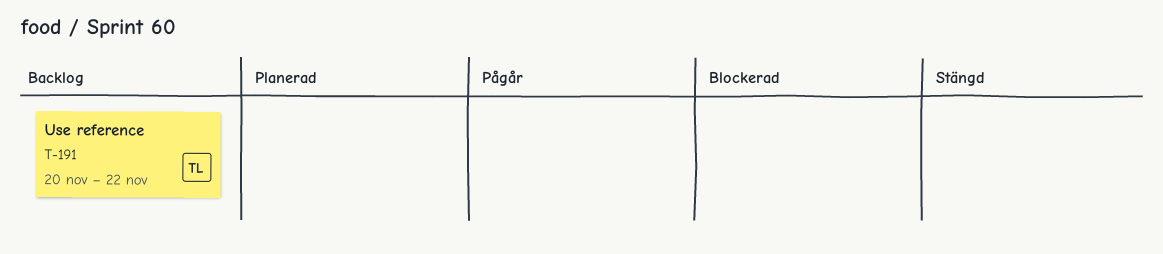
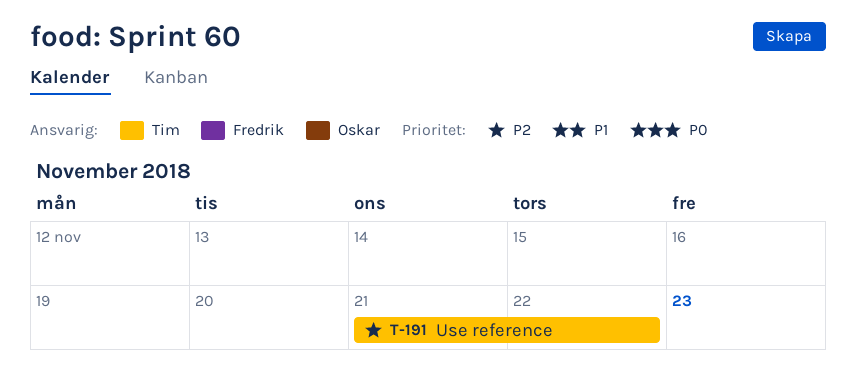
T-191, start: Nov 20 -> Nov 21

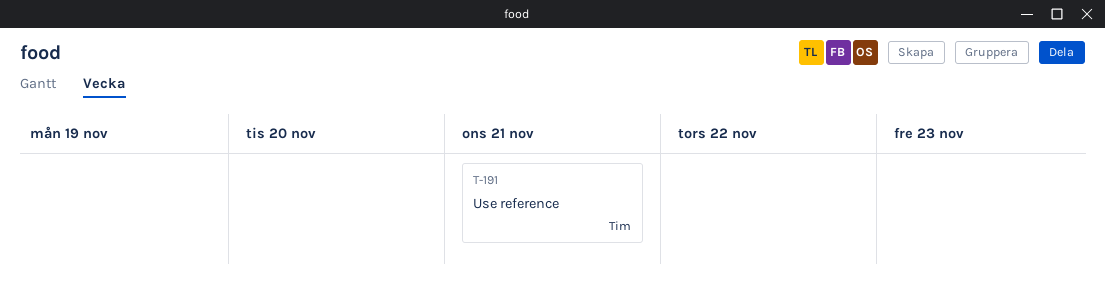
T-191, due: Nov 22 -> Nov 21

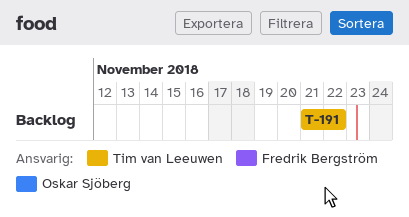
T-191, due: Nov 21 -> Nov 22

